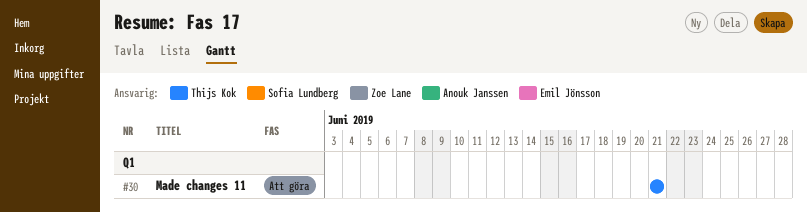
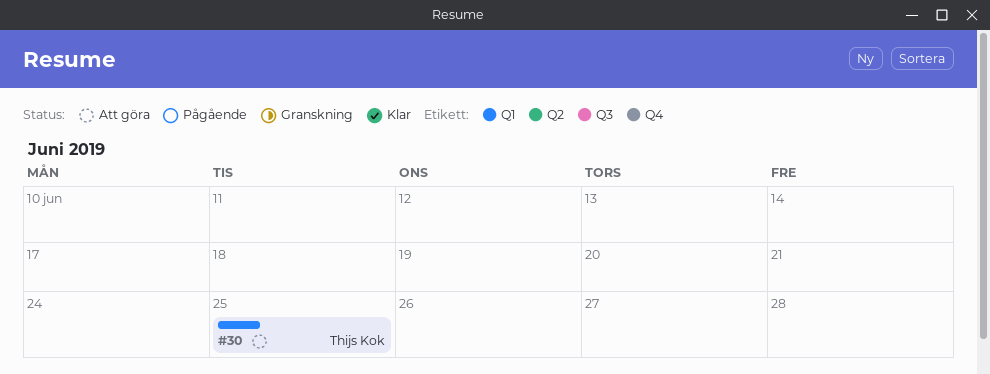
#30, due: Jun 21 -> Jun 25

